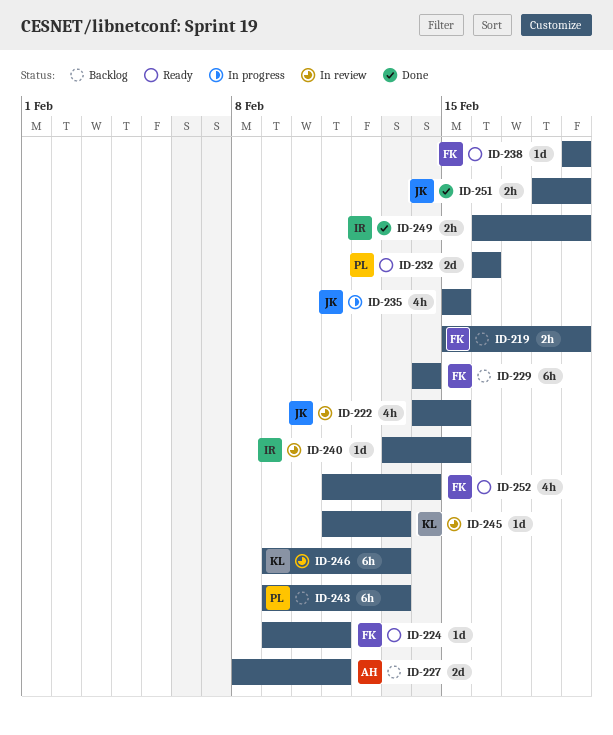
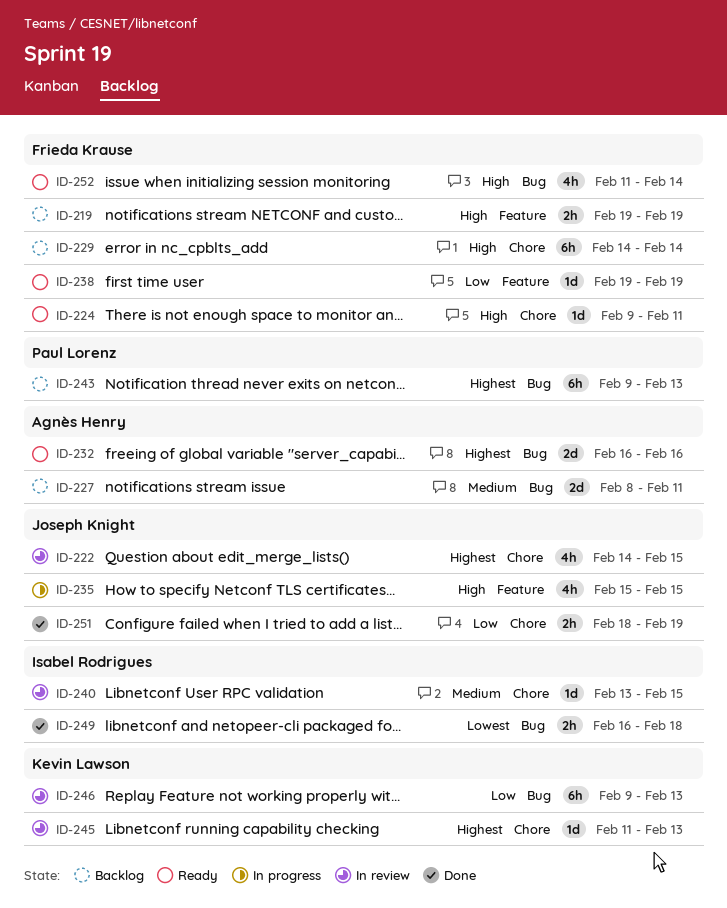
ID-219, start: Feb 15 -> Feb 19
ID-232, owner: Paul Lorenz -> Agnès Henry
ID-249, due: Feb 19 -> Feb 18

